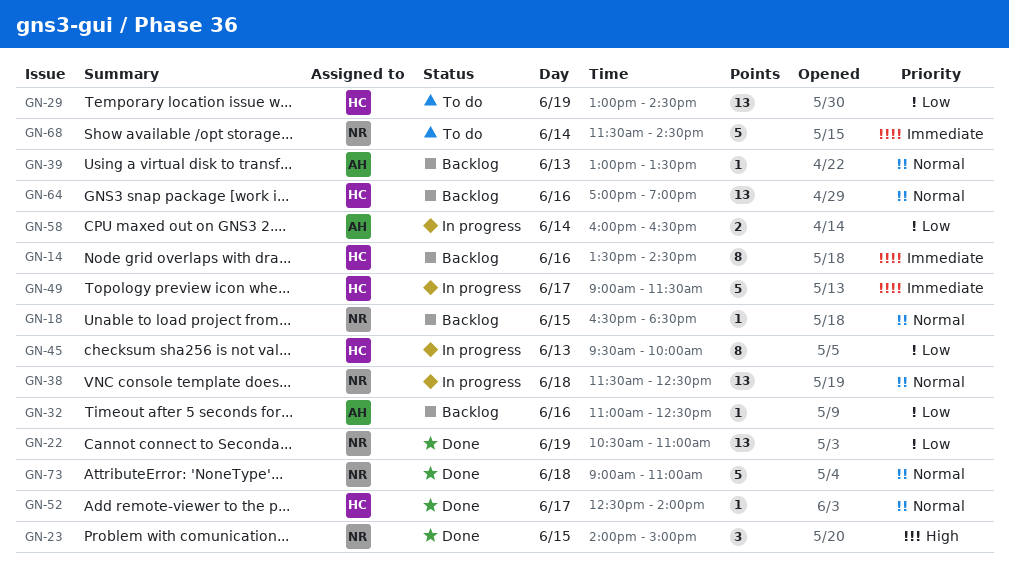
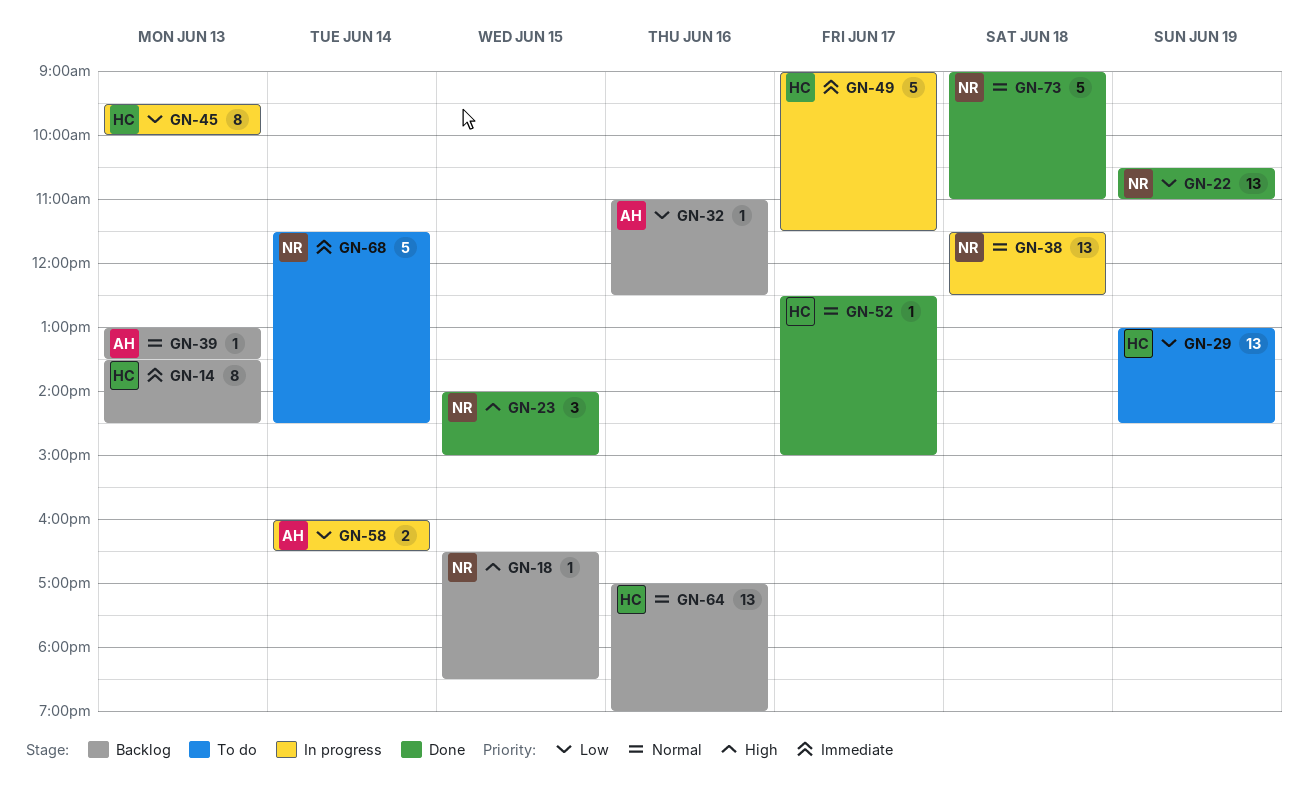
GN-14, day: Jun 16 -> Jun 13
GN-18, priority: Normal -> High
GN-52, ends: 14:00 -> 15:00

